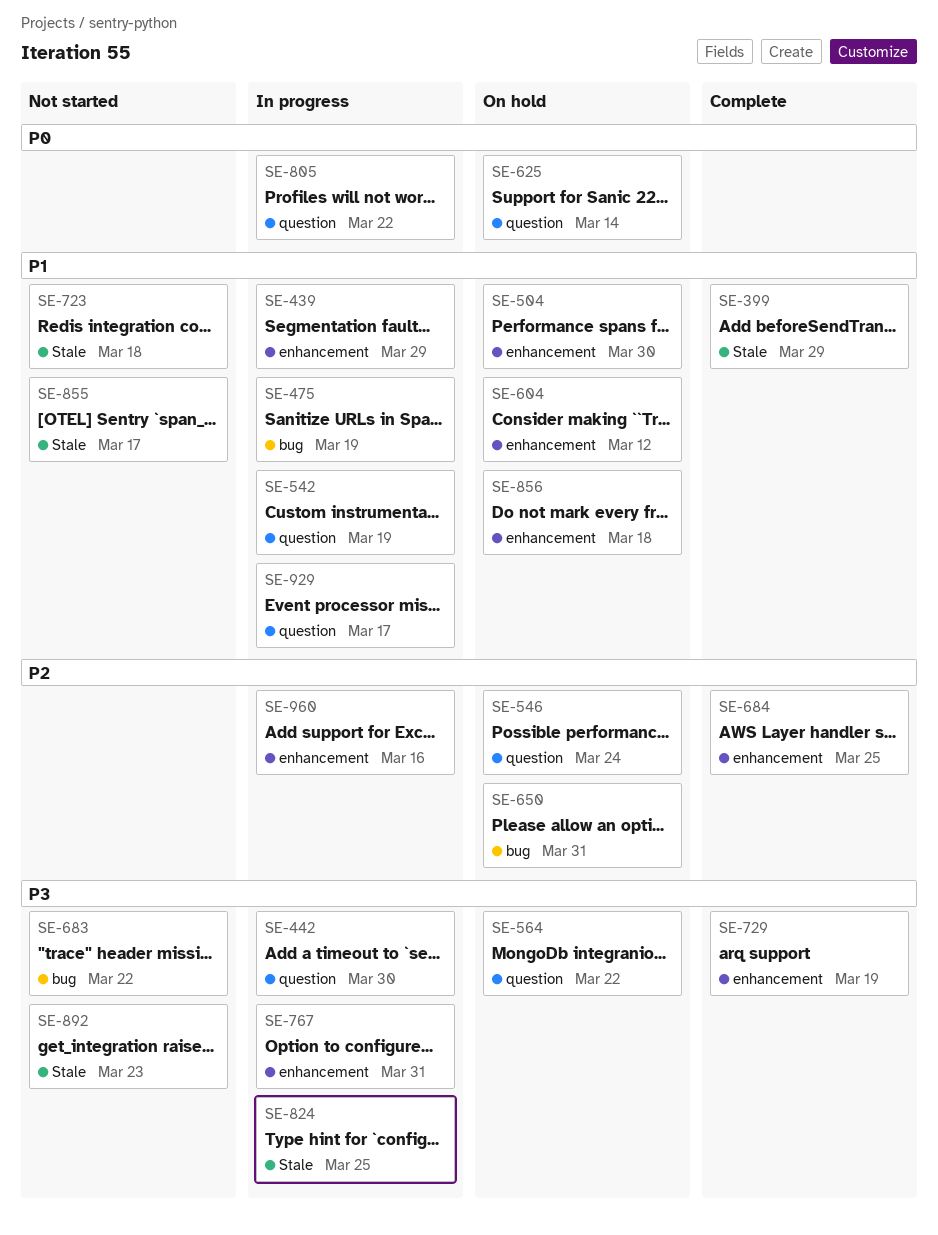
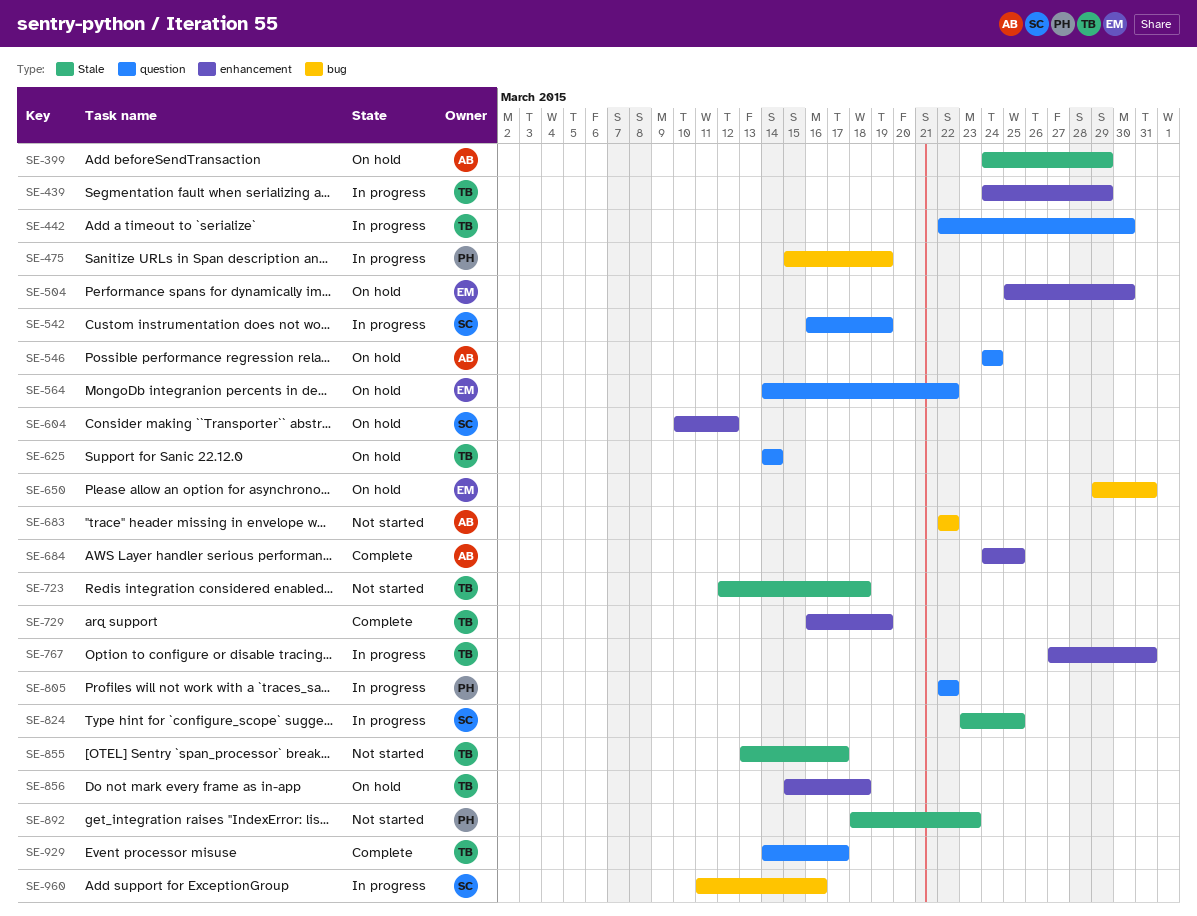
SE-399, status: Complete -> On hold
SE-929, status: In progress -> Complete
SE-960, label: enhancement -> bug

